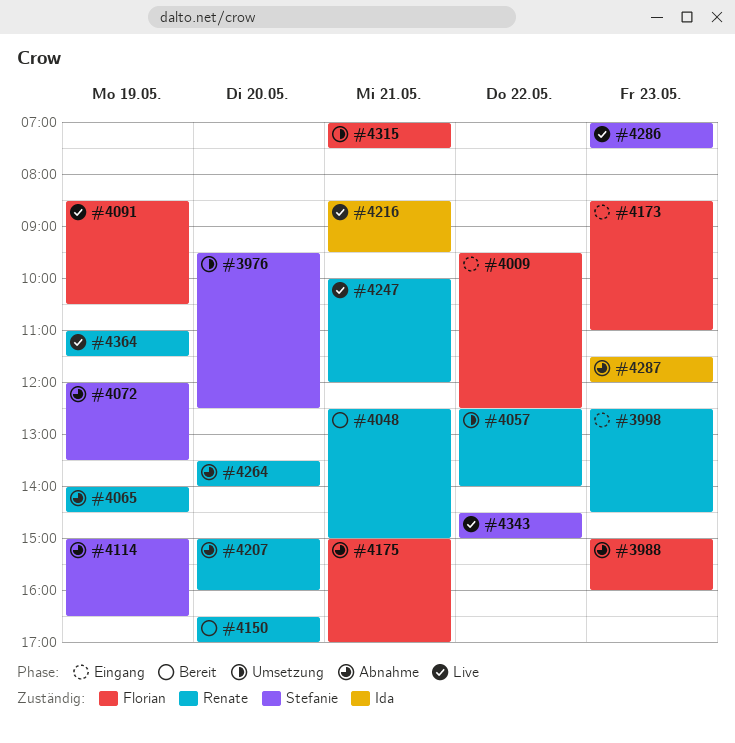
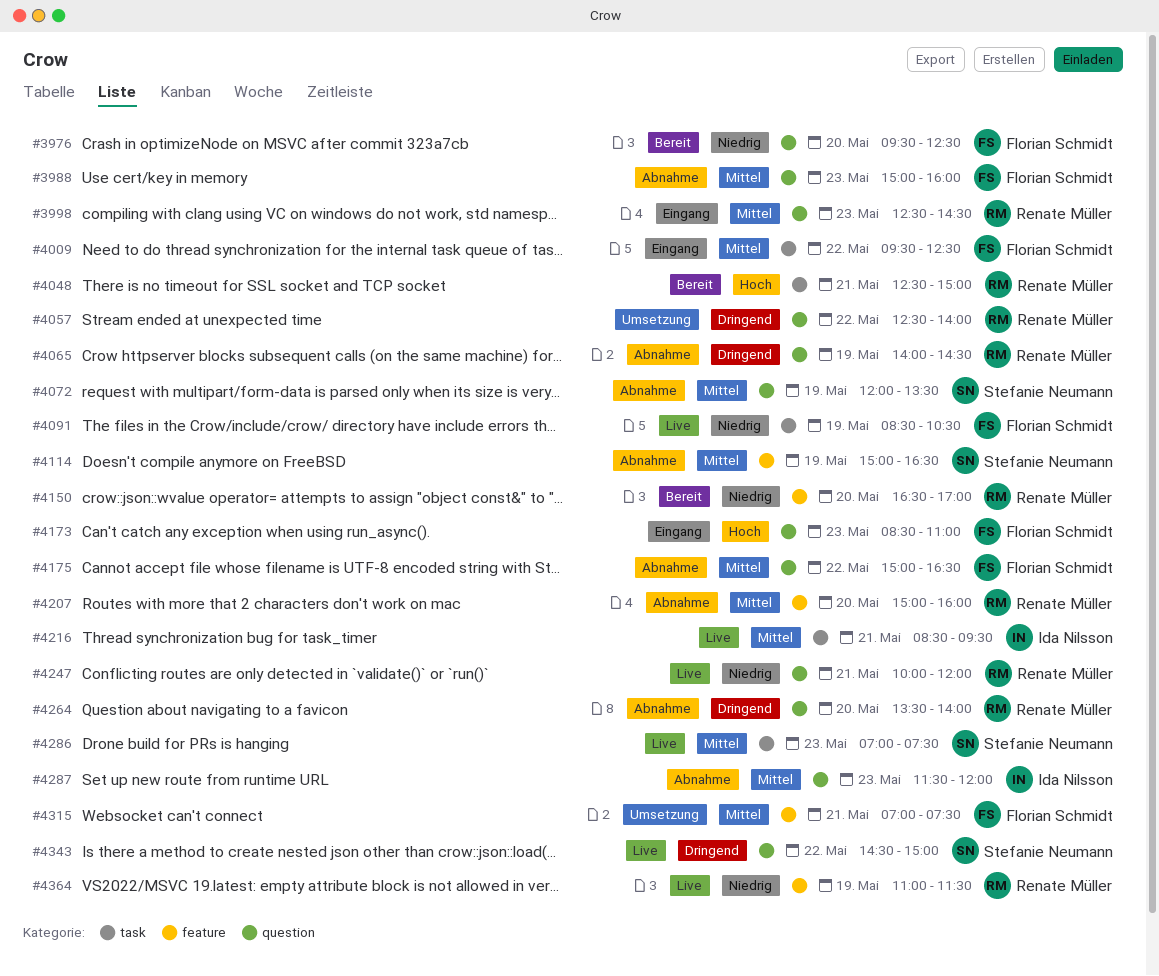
#3976, status: Umsetzung -> Bereit
#3976, owner: Stefanie Neumann -> Florian Schmidt
#4175, day: May 21 -> May 22
#4175, ends: 17:00 -> 16:30

